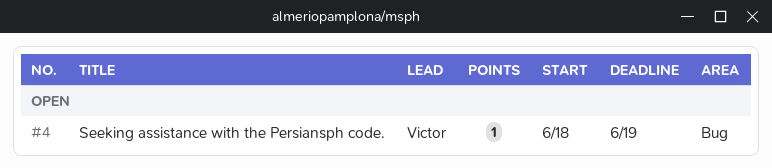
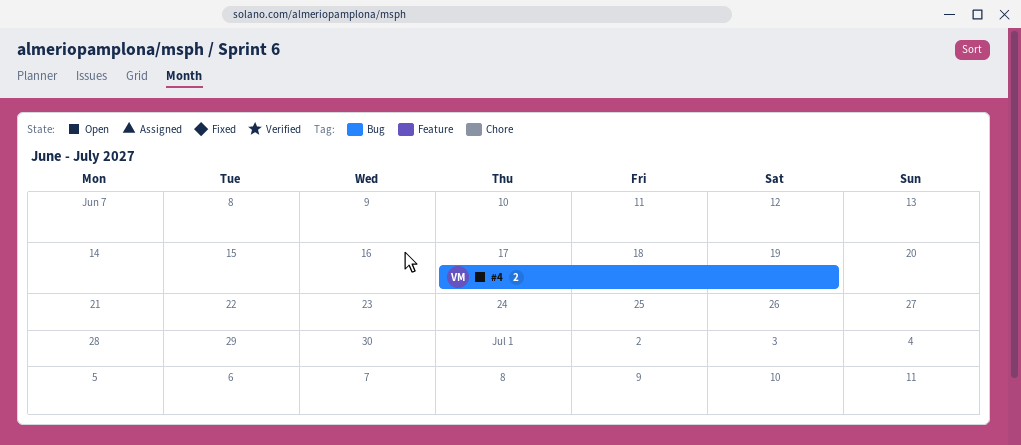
#4, estimate: 1 -> 2
#4, start: Jun 18 -> Jun 17

